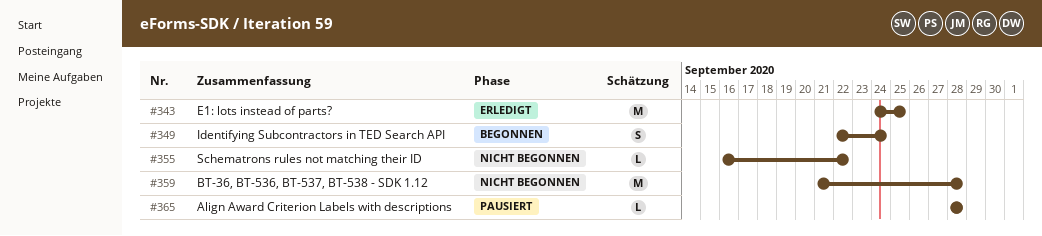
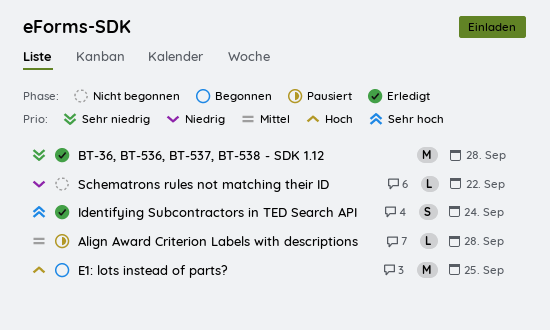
BT-36, BT-536, BT-537, BT-538 - SDK 1.12, status: Nicht begonnen -> Erledigt
E1: lots instead of parts?, status: Erledigt -> Begonnen
Identifying Subcontractors in TED Search API, status: Begonnen -> Erledigt

